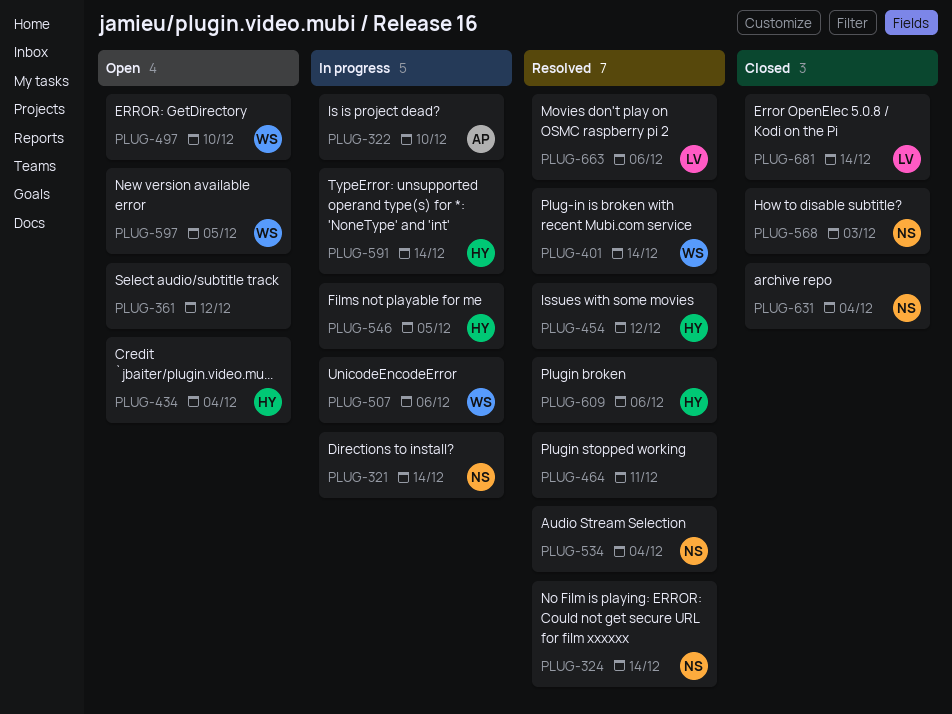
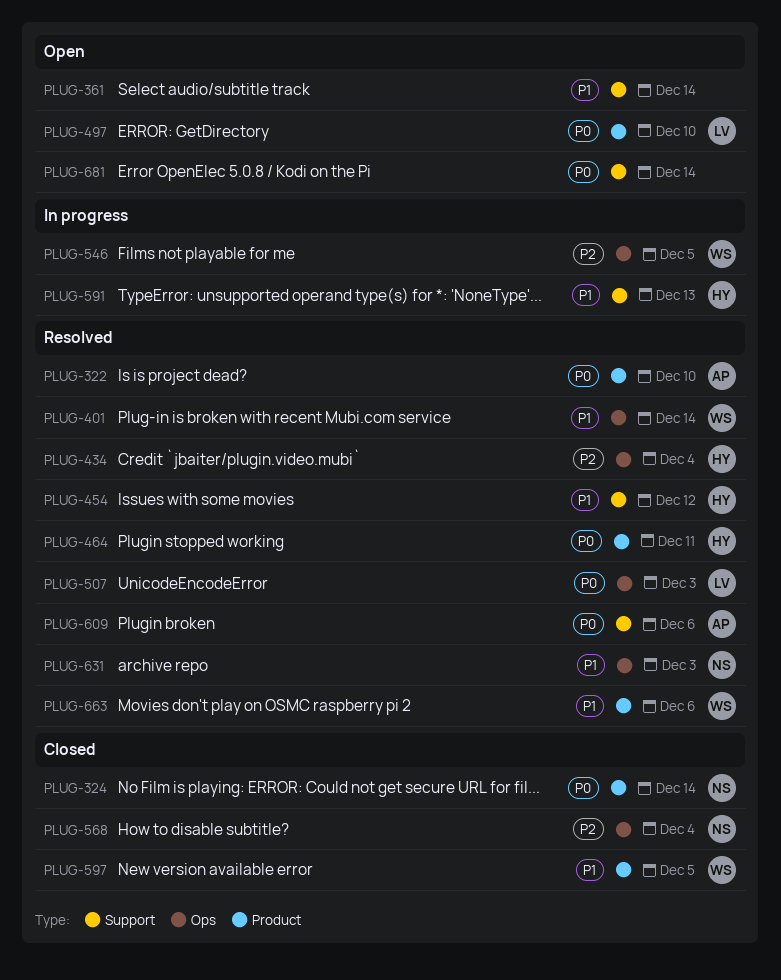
PLUG-321: present -> none
PLUG-322, status: In progress -> Resolved
PLUG-324, status: Resolved -> Closed
PLUG-361, due: Dec 12 -> Dec 14
PLUG-434, status: Open -> Resolved
PLUG-464, owner: none -> HY
PLUG-497, owner: WS -> LV
PLUG-507, status: In progress -> Resolved
PLUG-507, owner: WS -> LV
PLUG-507, due: Dec 6 -> Dec 3
PLUG-534: present -> none
PLUG-546, owner: HY -> WS
PLUG-568, due: Dec 3 -> Dec 4
PLUG-591, due: Dec 14 -> Dec 13
PLUG-597, status: Open -> Closed
PLUG-609, owner: HY -> AP
PLUG-631, status: Closed -> Resolved
PLUG-631, due: Dec 4 -> Dec 3
PLUG-663, owner: LV -> WS
PLUG-681, status: Closed -> Open
PLUG-681, owner: LV -> none

